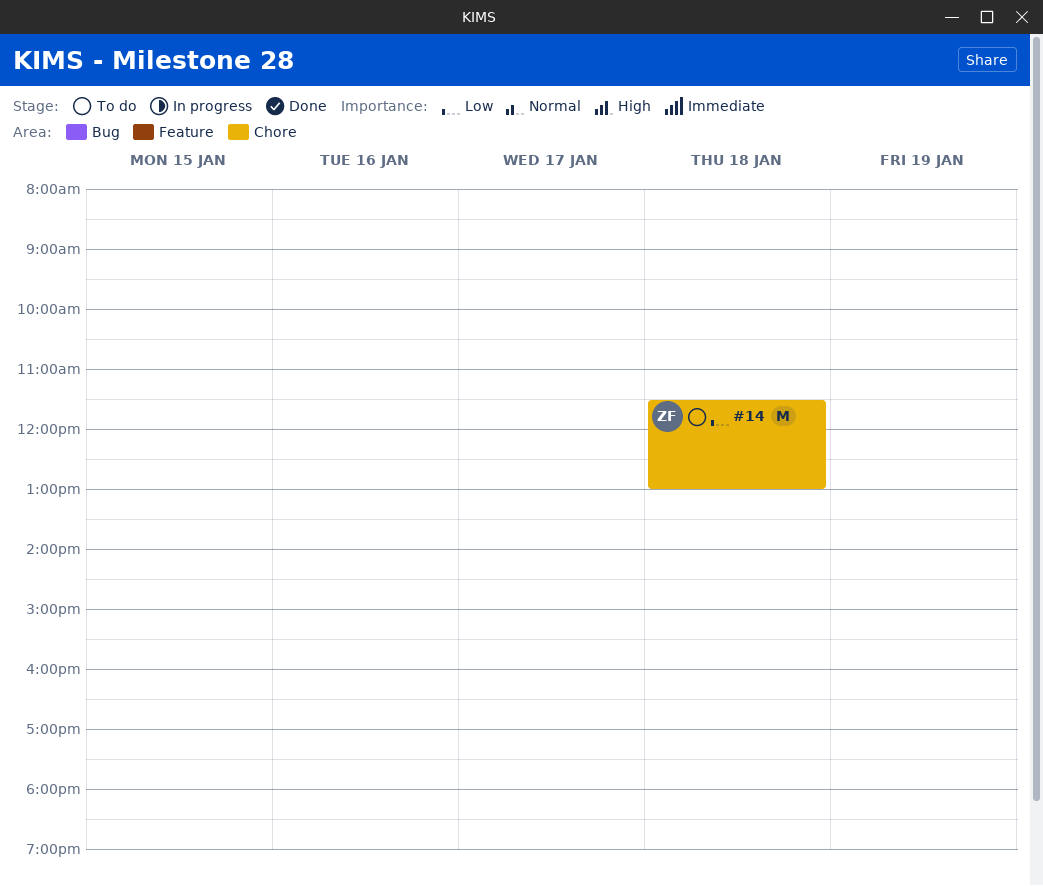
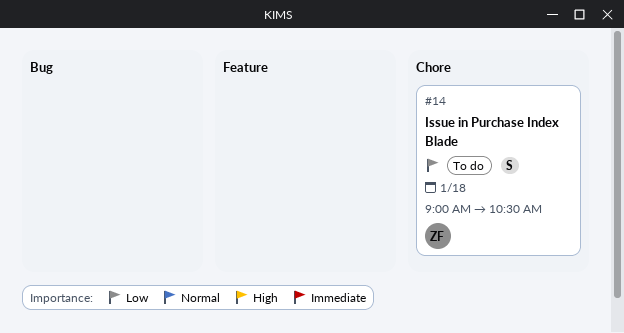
#14, estimate: M -> S
#14, begins: 11:30 -> 09:00
#14, ends: 13:00 -> 10:30

